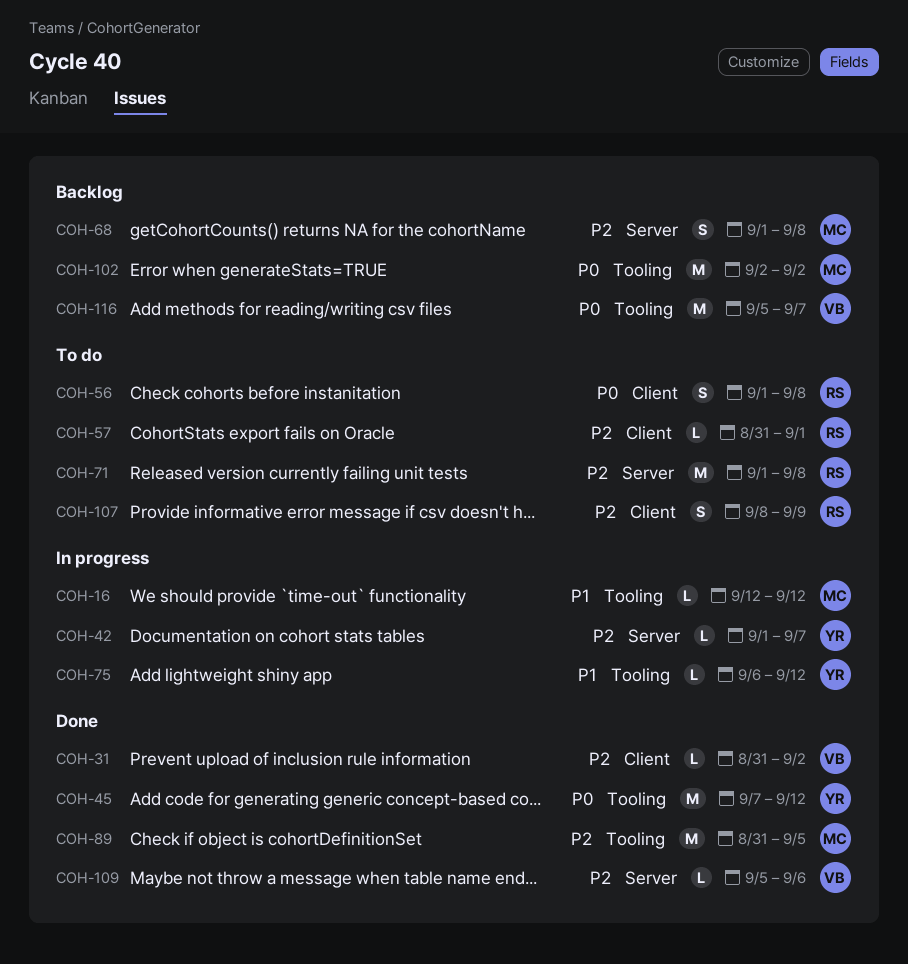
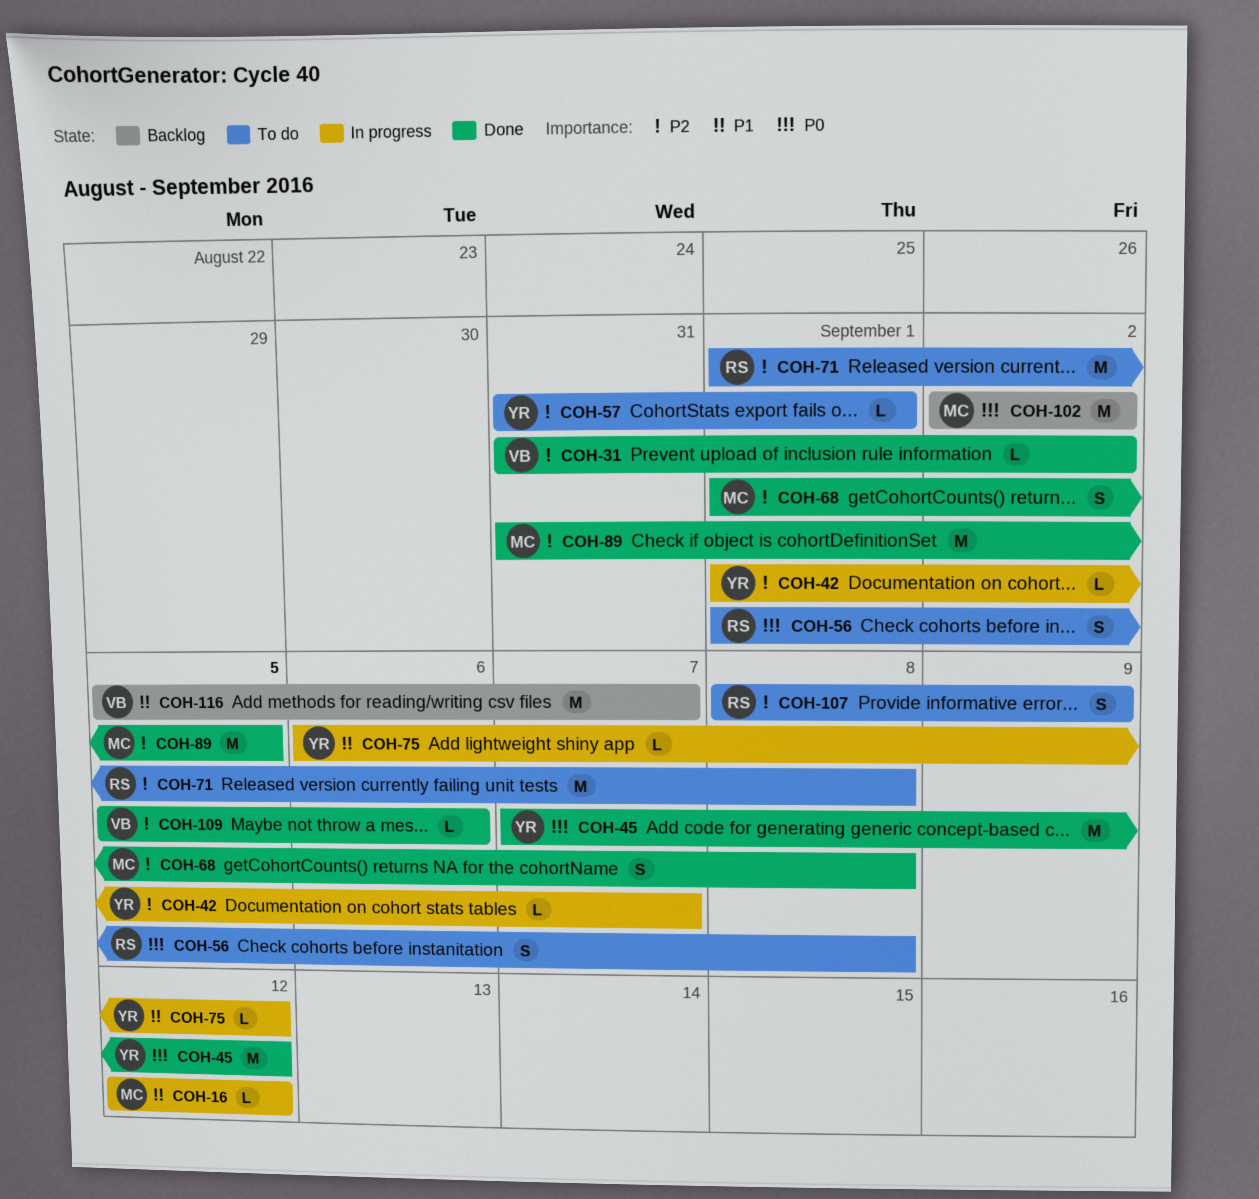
COH-57, owner: RS -> YR
COH-68, status: Backlog -> Done
COH-116, priority: P0 -> P1

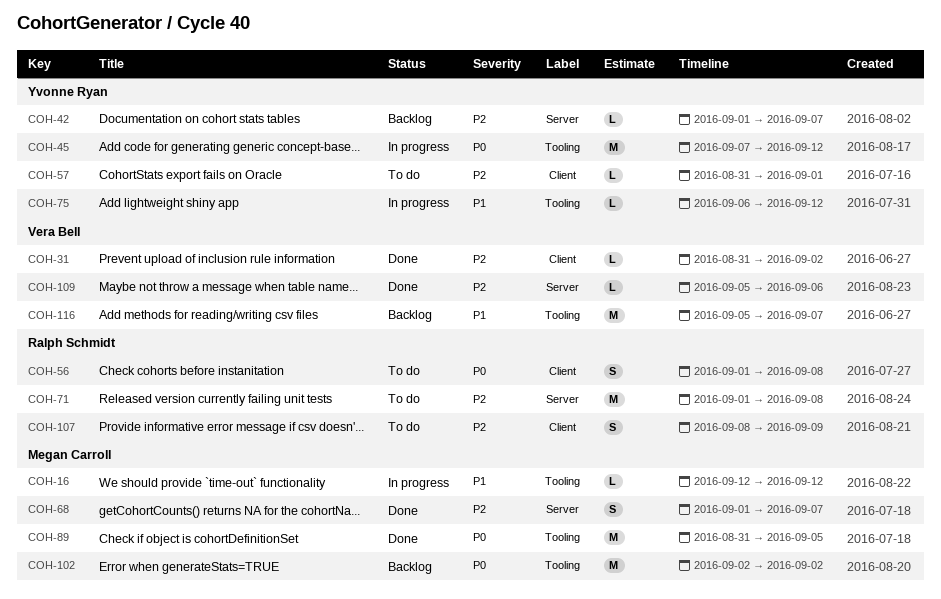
COH-42, status: In progress -> Backlog
COH-45, status: Done -> In progress
COH-68, due: Sep 8 -> Sep 7
COH-89, priority: P2 -> P0

